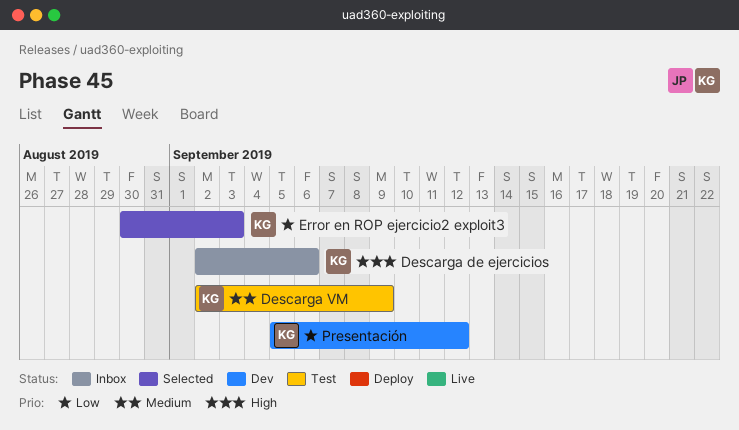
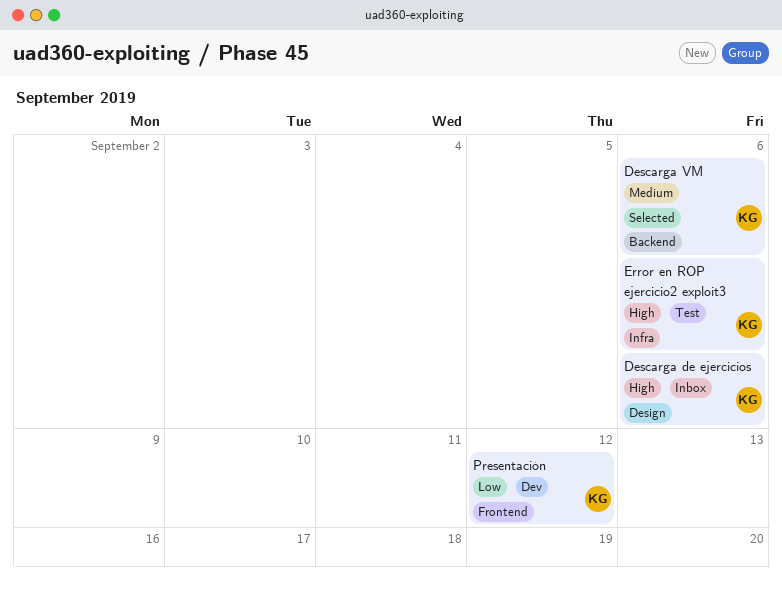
Descarga VM, status: Test -> Selected
Descarga VM, due: Sep 9 -> Sep 6
Error en ROP ejercicio2 exploit3, status: Selected -> Test
Error en ROP ejercicio2 exploit3, priority: Low -> High
Error en ROP ejercicio2 exploit3, due: Sep 3 -> Sep 6

